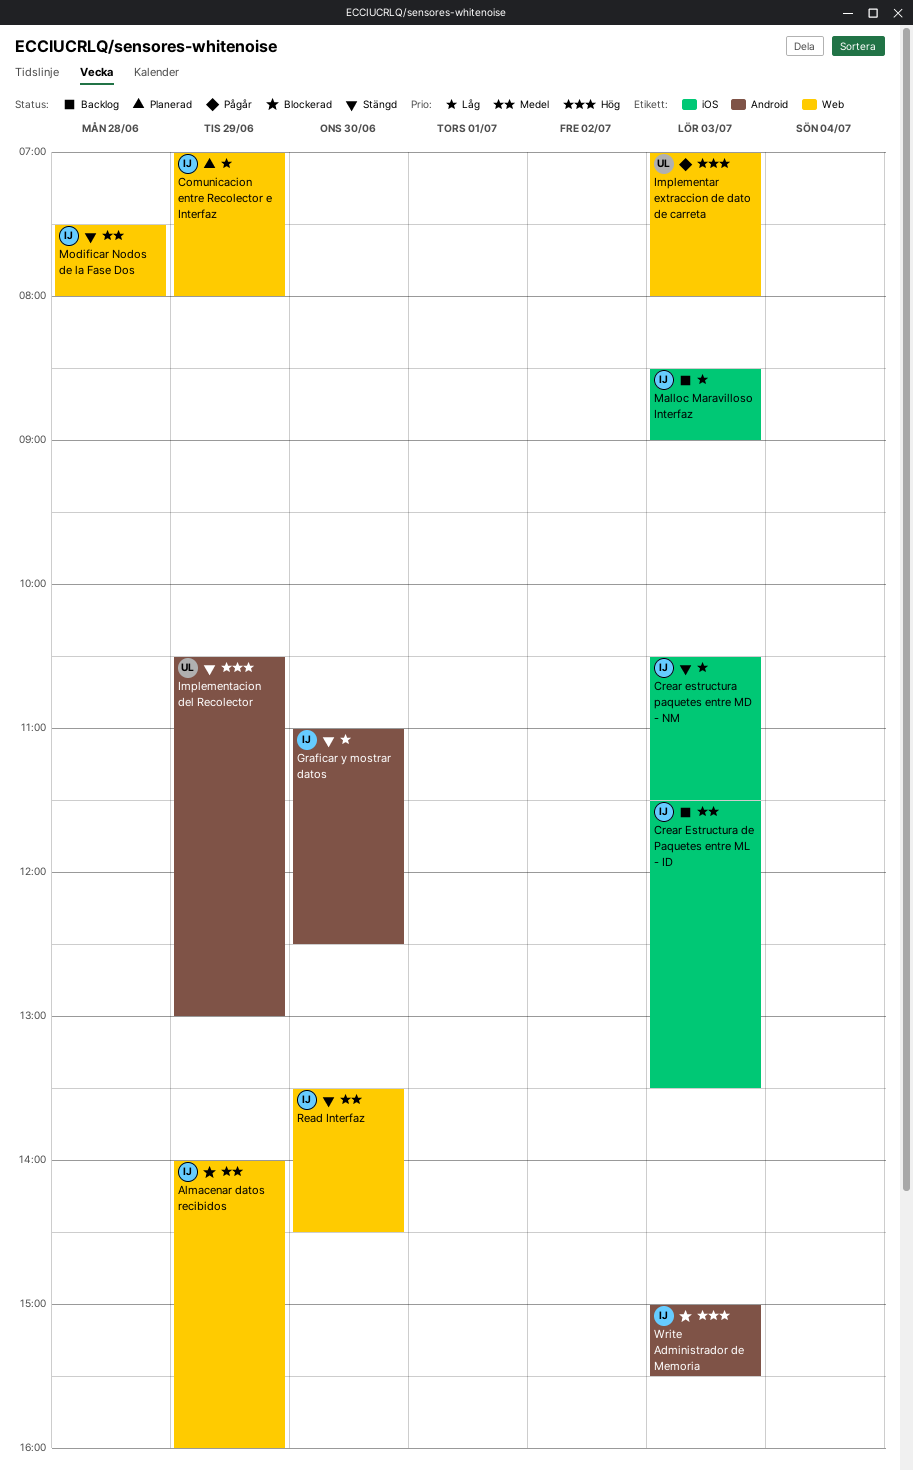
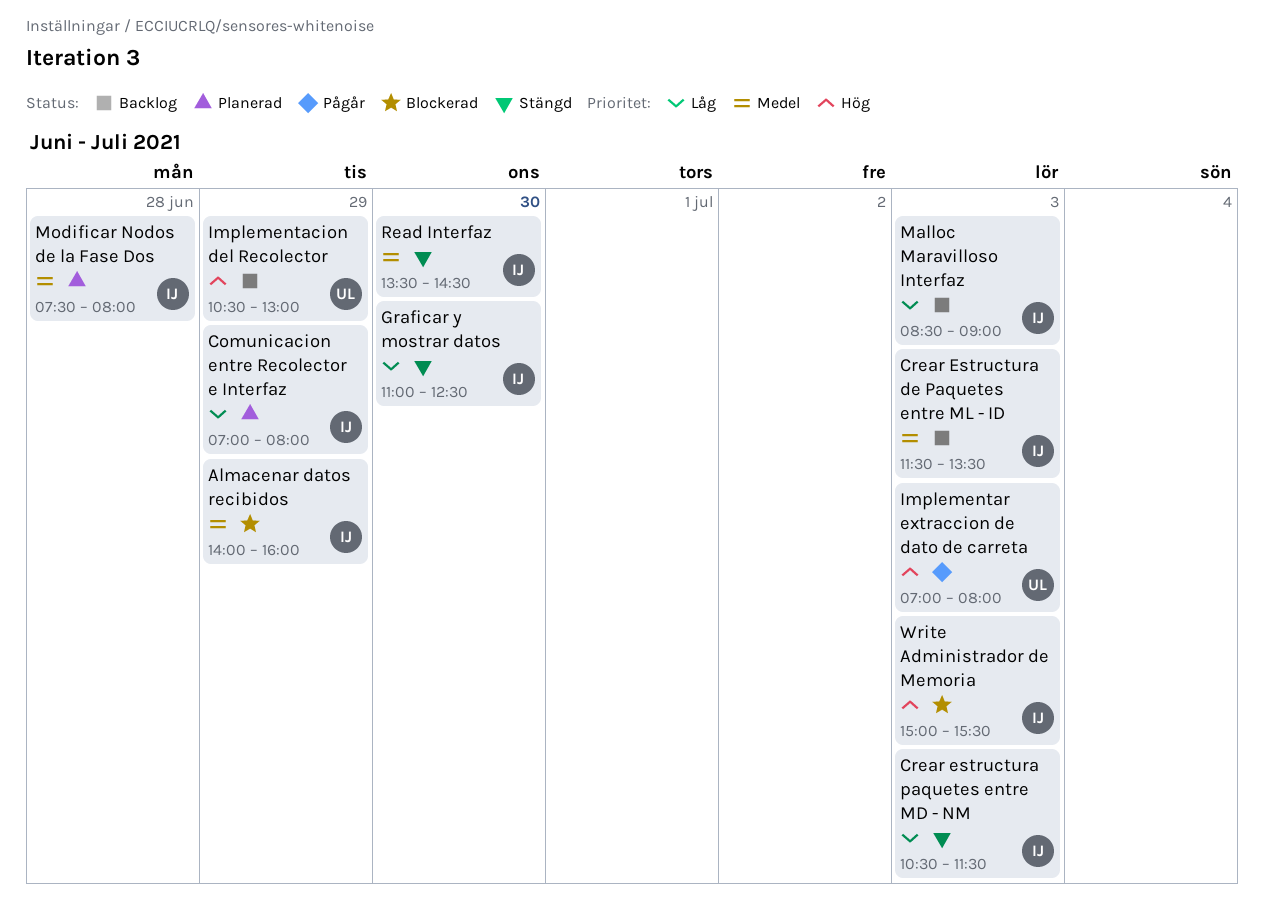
Implementacion del Recolector, status: Stängd -> Backlog
Modificar Nodos de la Fase Dos, status: Stängd -> Planerad

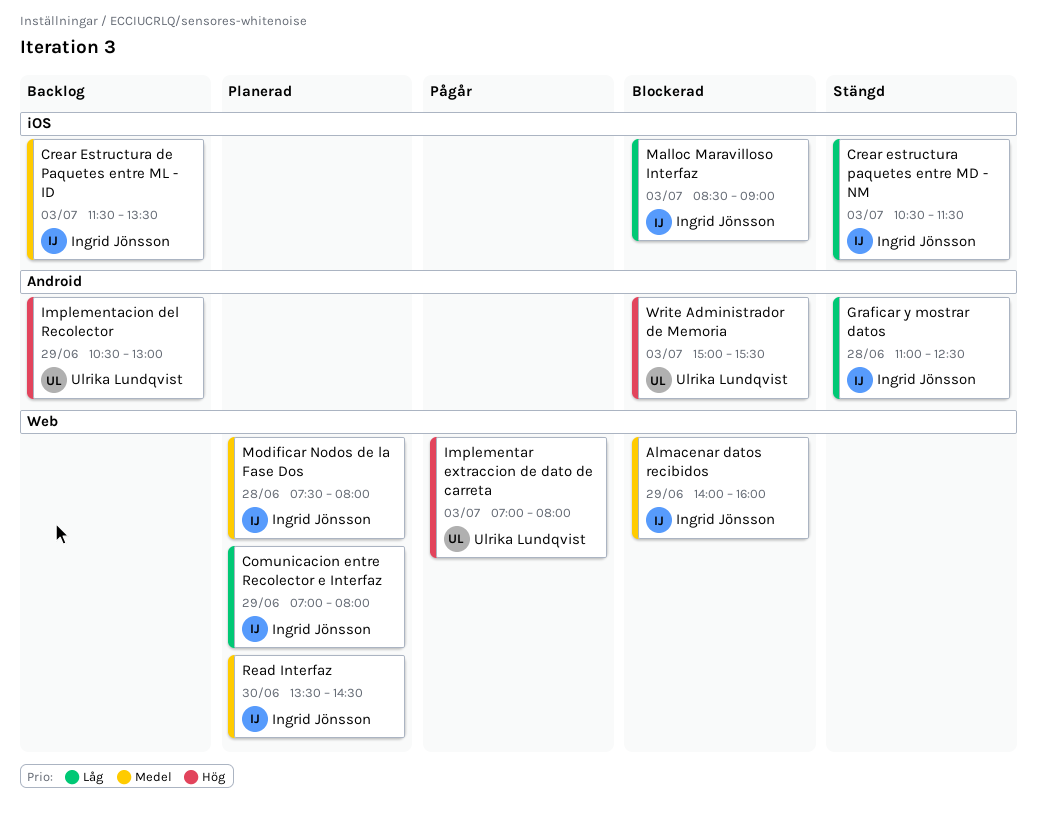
Graficar y mostrar datos, day: Jun 30 -> Jun 28
Malloc Maravilloso Interfaz, status: Backlog -> Blockerad
Read Interfaz, status: Stängd -> Planerad
Write Administrador de Memoria, owner: Ingrid Jönsson -> Ulrika Lundqvist

